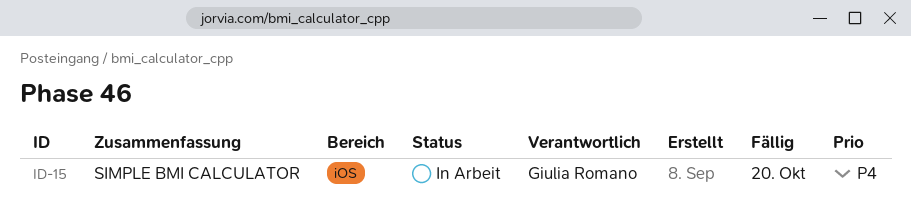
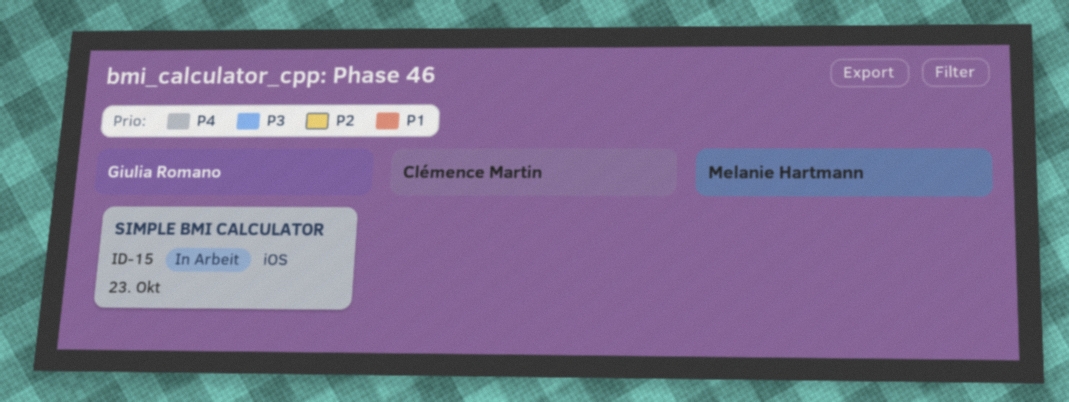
ID-15, due: Oct 20 -> Oct 23

